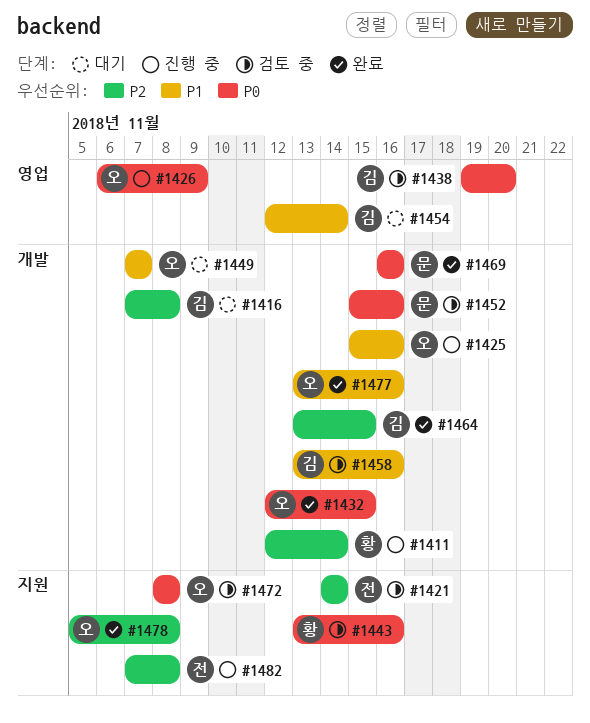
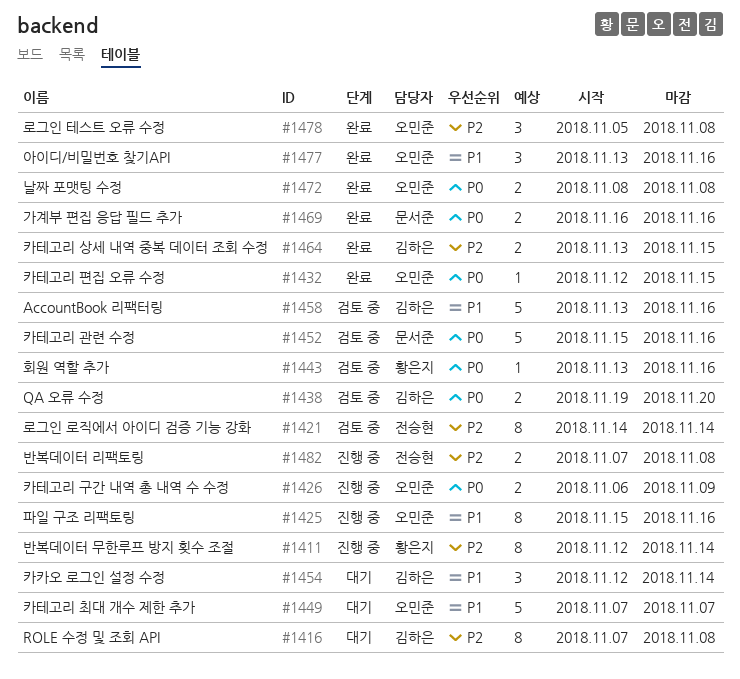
#1472, status: 검토 중 -> 완료

